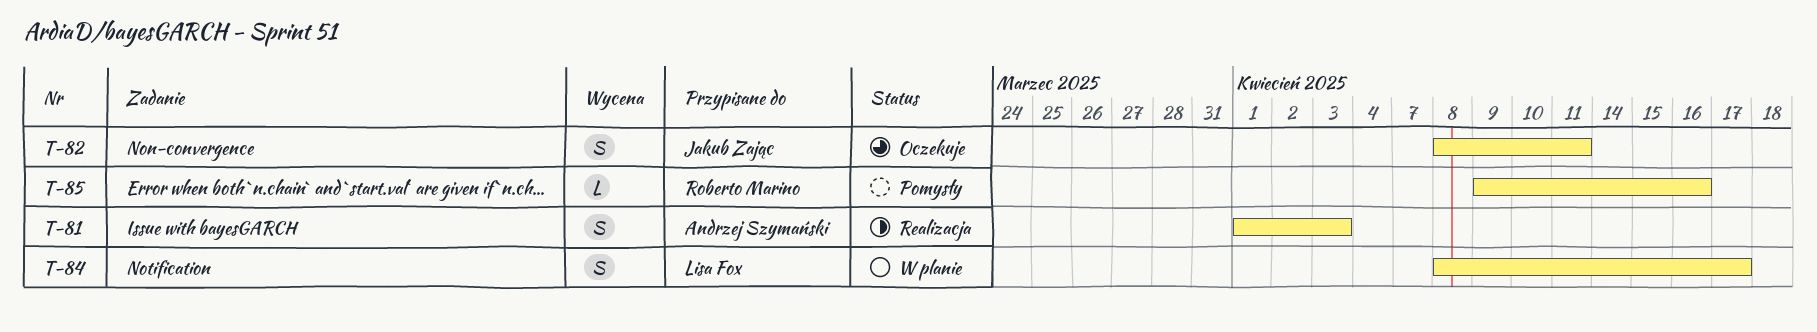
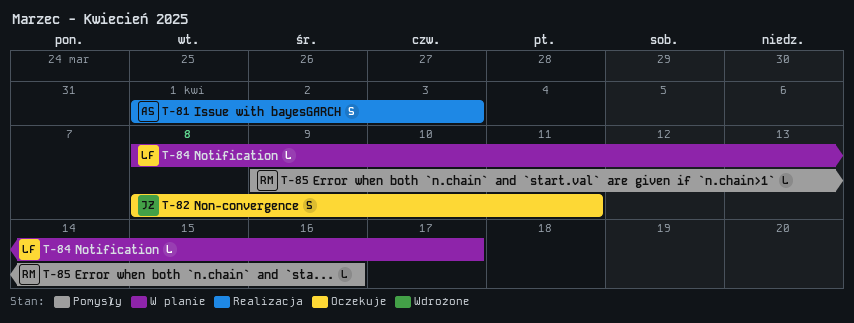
T-84, estimate: S -> L

